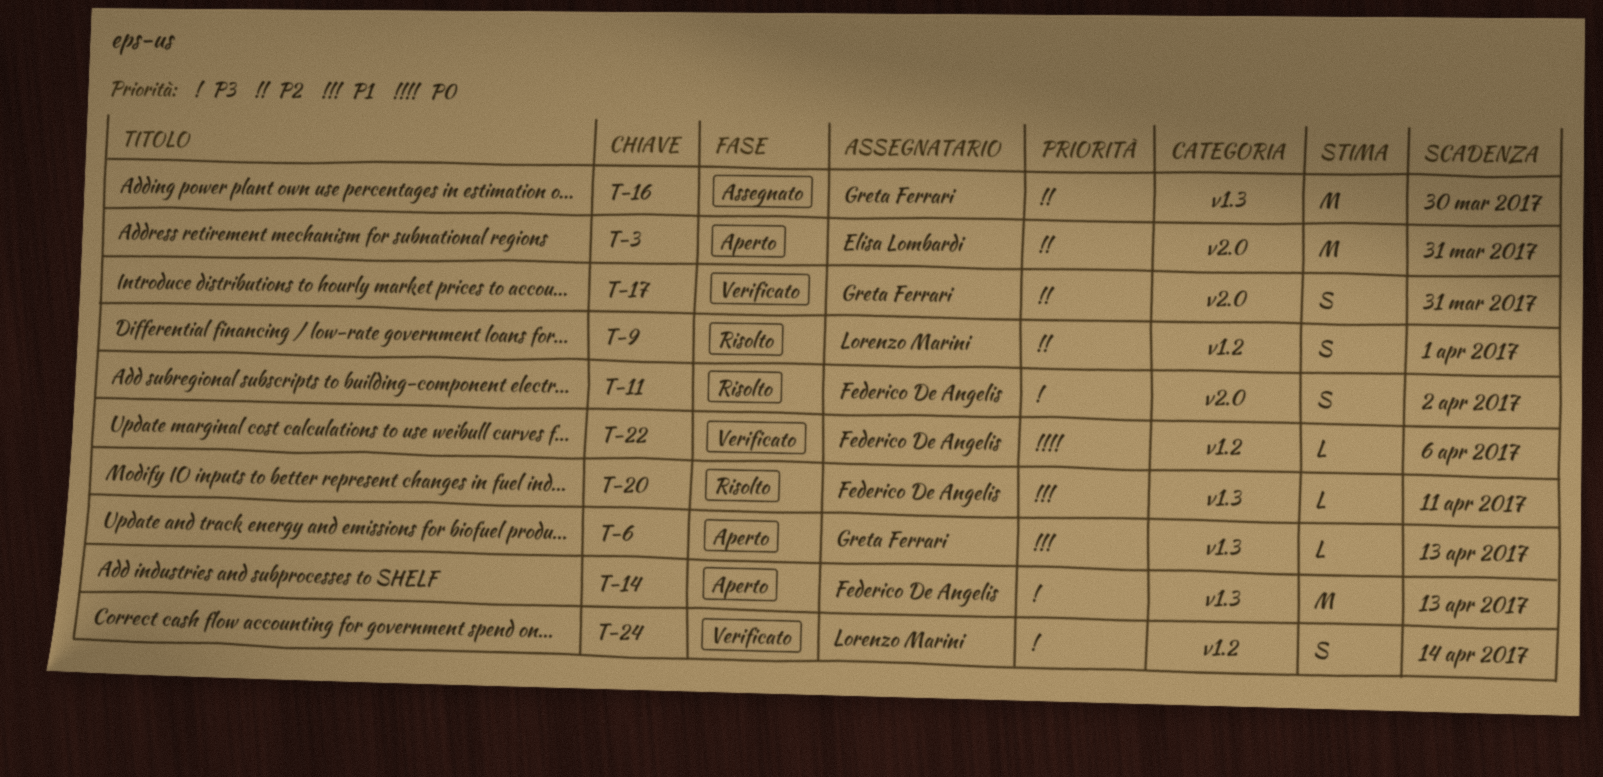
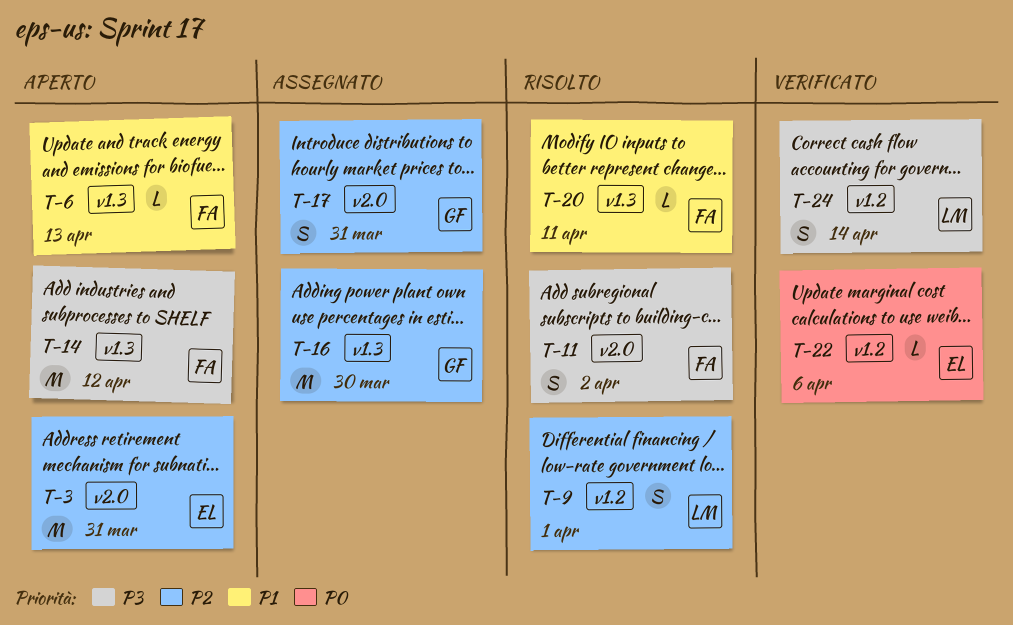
T-6, owner: Greta Ferrari -> Federico De Angelis
T-14, due: Apr 13 -> Apr 12
T-17, status: Verificato -> Assegnato
T-22, owner: Federico De Angelis -> Elisa Lombardi

